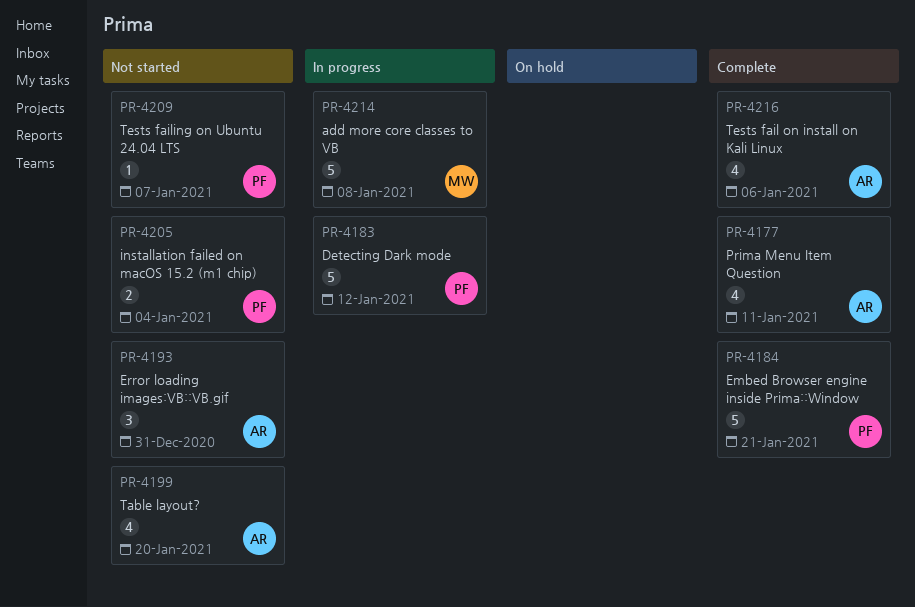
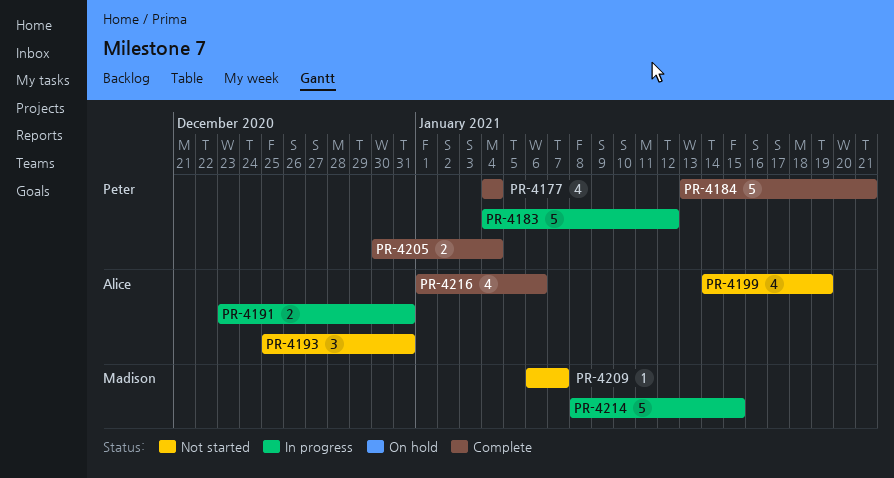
PR-4177, owner: Alice -> Peter
PR-4177, due: Jan 11 -> Jan 4
PR-4191: none -> present
PR-4199, due: Jan 20 -> Jan 19
PR-4205, status: Not started -> Complete
PR-4209, owner: Peter -> Madison
PR-4214, due: Jan 8 -> Jan 15

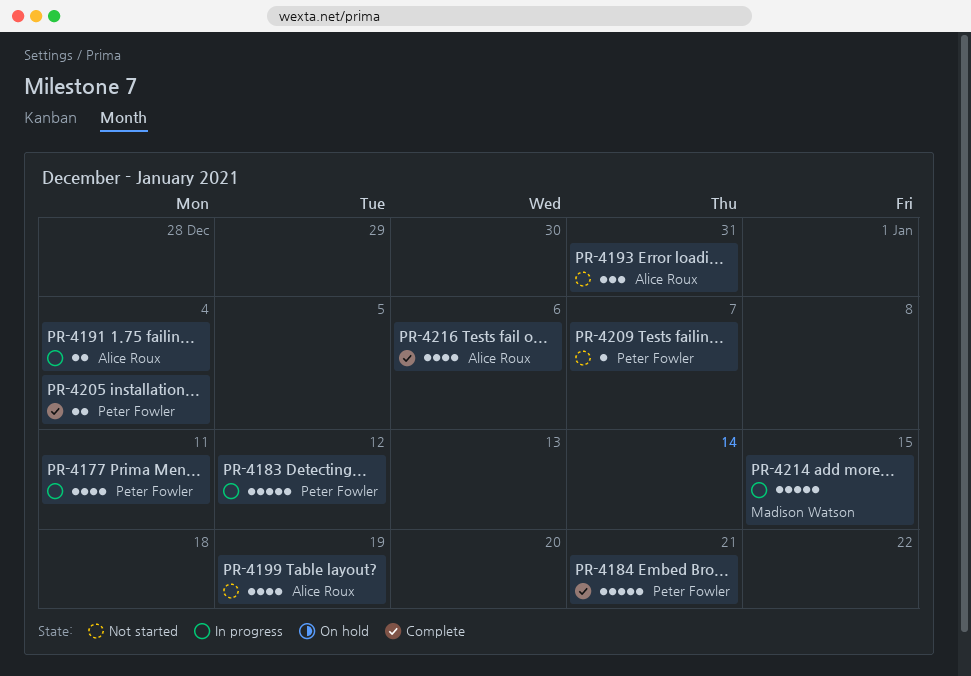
PR-4177, status: Complete -> In progress
PR-4177, due: Jan 4 -> Jan 11
PR-4191, due: Dec 31 -> Jan 4
PR-4209, owner: Madison Watson -> Peter Fowler

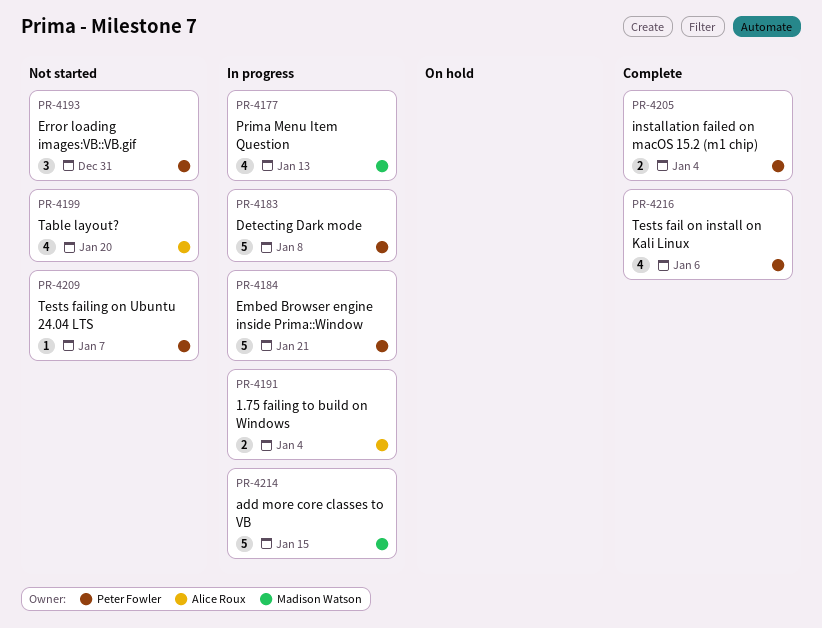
PR-4177, owner: Peter Fowler -> Madison Watson
PR-4177, due: Jan 11 -> Jan 13
PR-4183, due: Jan 12 -> Jan 8
PR-4184, status: Complete -> In progress
PR-4193, owner: Alice Roux -> Peter Fowler
PR-4199, due: Jan 19 -> Jan 20
PR-4216, owner: Alice Roux -> Peter Fowler

